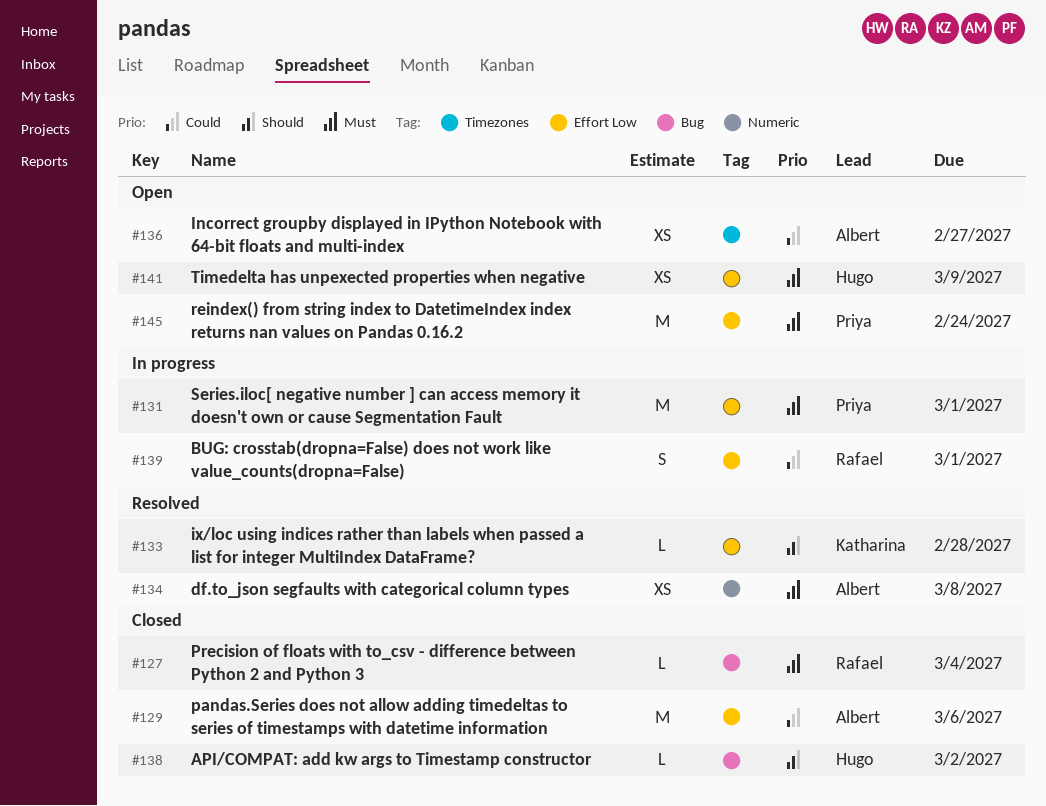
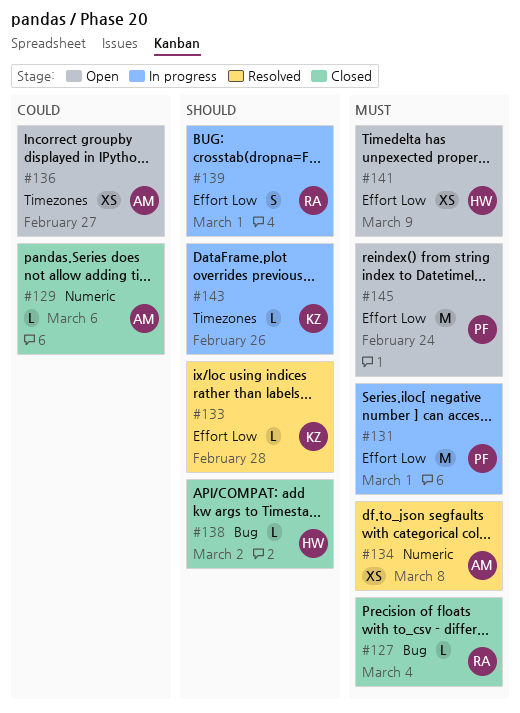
#129, label: Effort Low -> Numeric
#129, estimate: M -> L
#139, priority: Could -> Should
#143: none -> present

